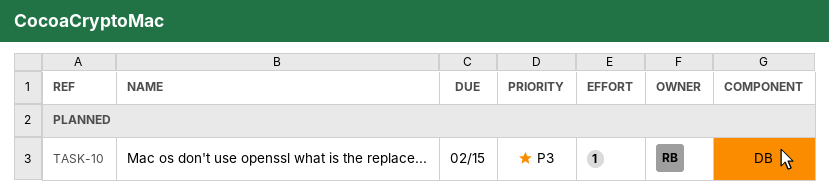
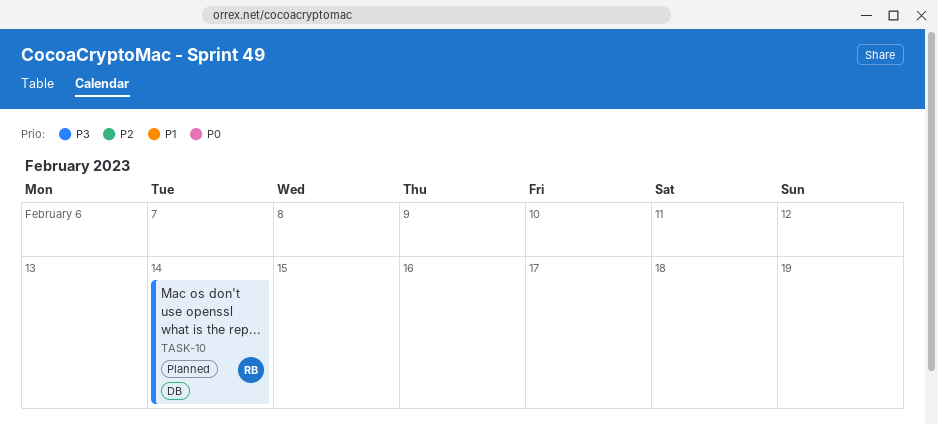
TASK-10, due: Feb 15 -> Feb 14

